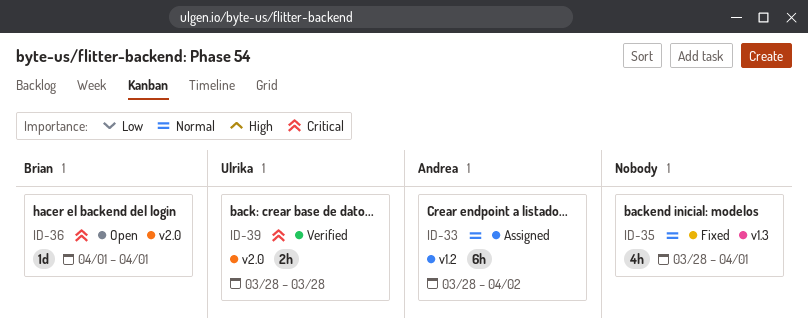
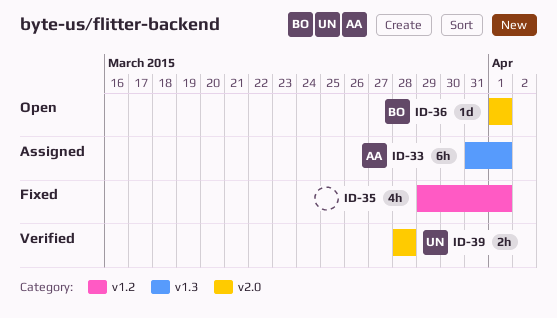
ID-33, label: v1.2 -> v1.3
ID-33, start: Mar 28 -> Mar 31
ID-33, due: Apr 2 -> Apr 1
ID-35, label: v1.3 -> v1.2
ID-35, start: Mar 28 -> Mar 29

